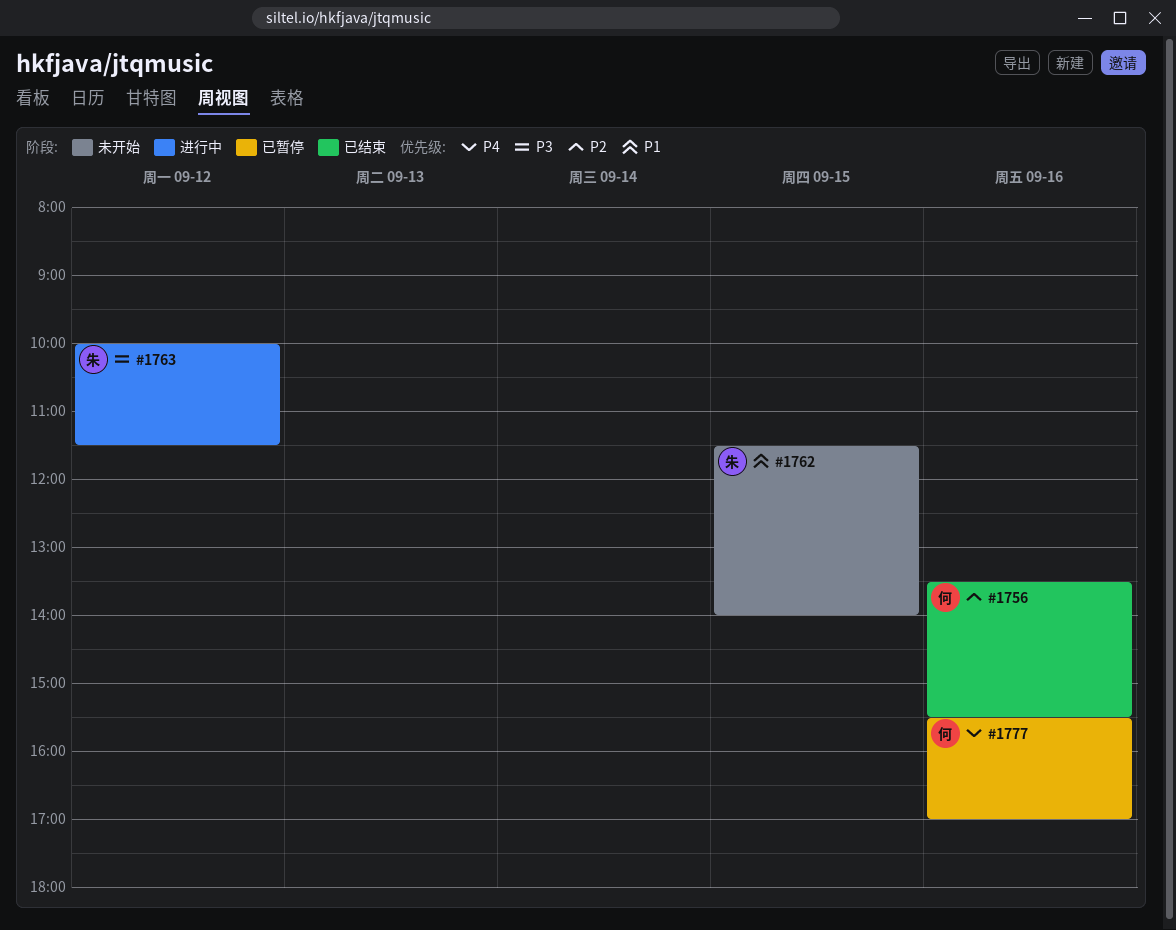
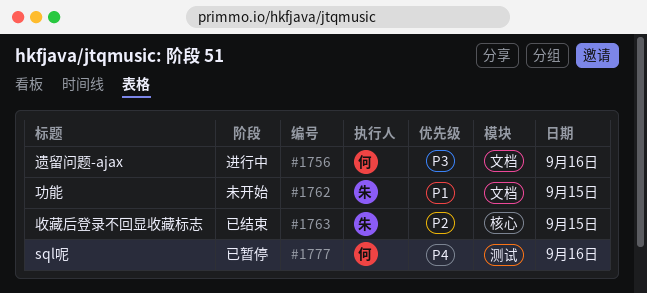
#1756, status: 已结束 -> 进行中
#1756, priority: P2 -> P3
#1763, status: 进行中 -> 已结束
#1763, priority: P3 -> P2
#1763, day: Sep 12 -> Sep 15

